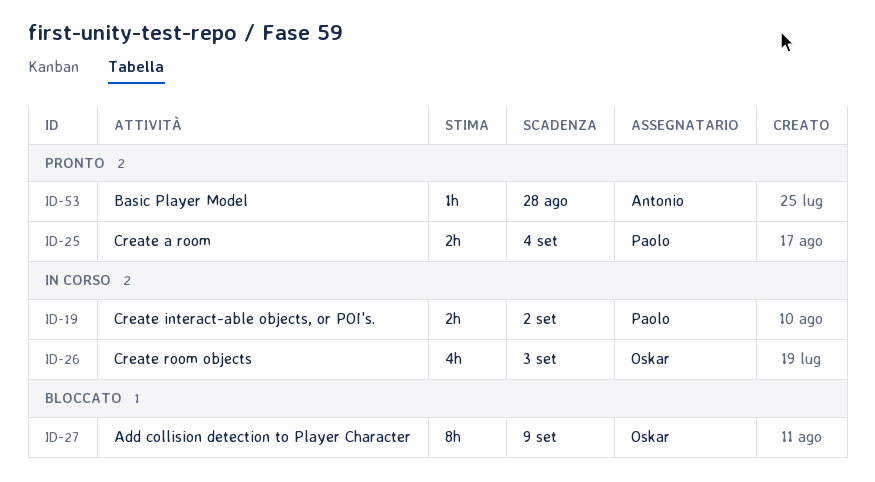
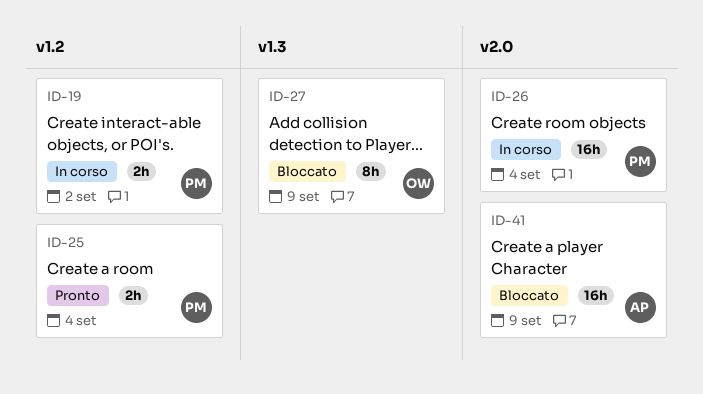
ID-26, owner: Oskar -> Paolo
ID-26, estimate: 4h -> 16h
ID-26, due: Sep 3 -> Sep 4
ID-41: none -> present
ID-53: present -> none

